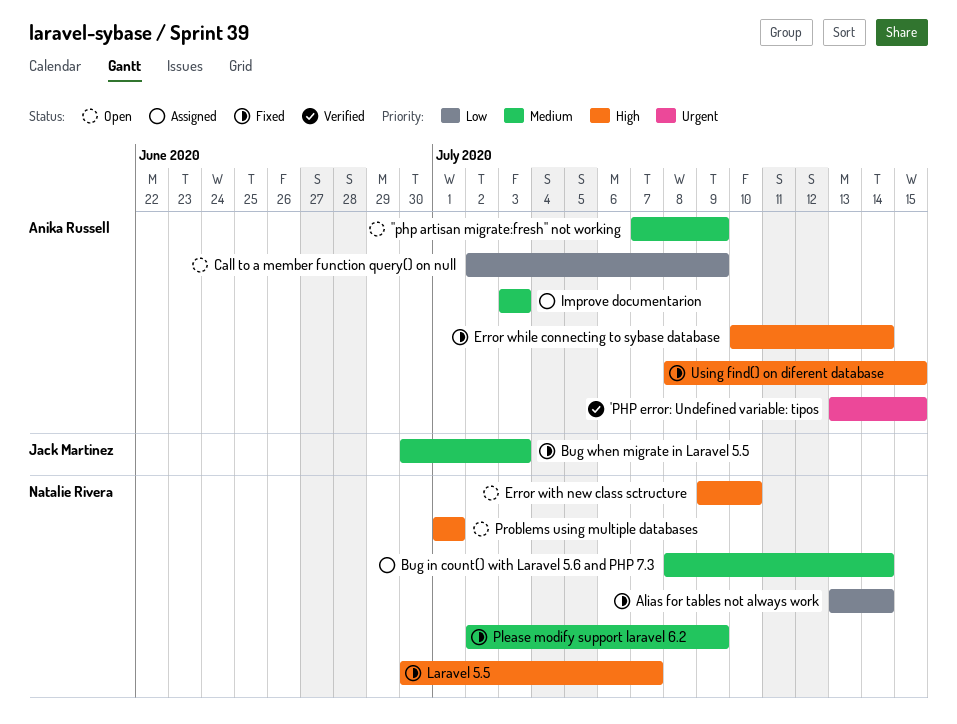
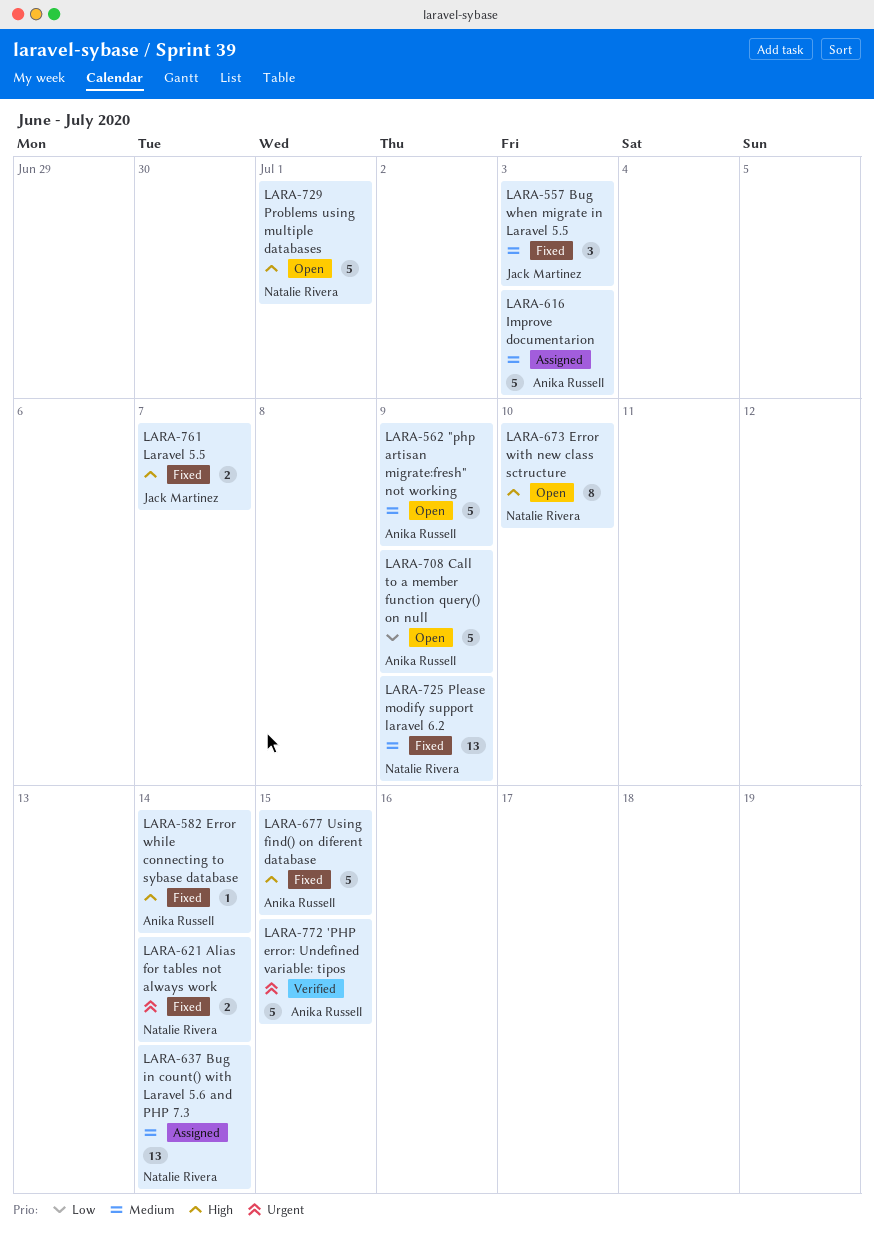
Alias for tables not always work, priority: Low -> Urgent
Laravel 5.5, owner: Natalie Rivera -> Jack Martinez

